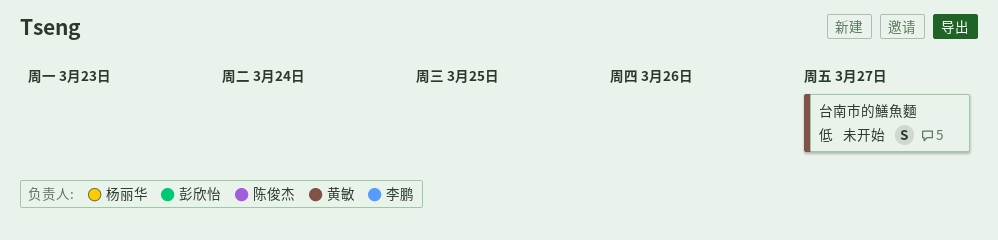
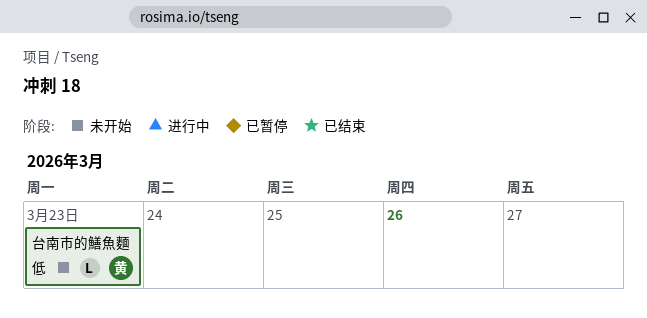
台南市的鱔魚麵, estimate: S -> L
台南市的鱔魚麵, due: Mar 27 -> Mar 23

